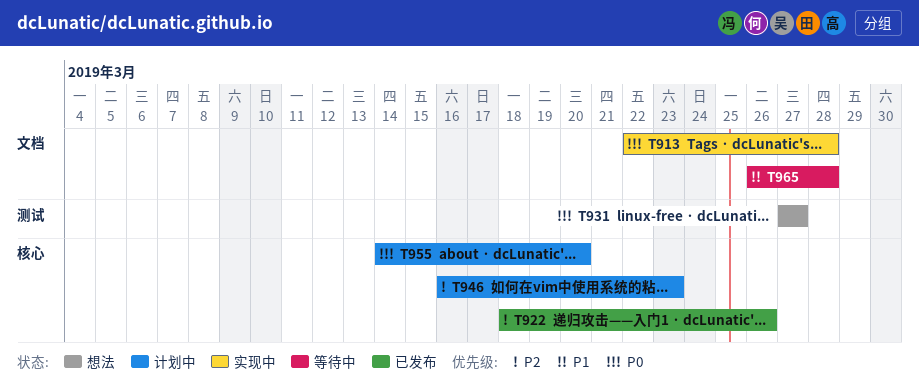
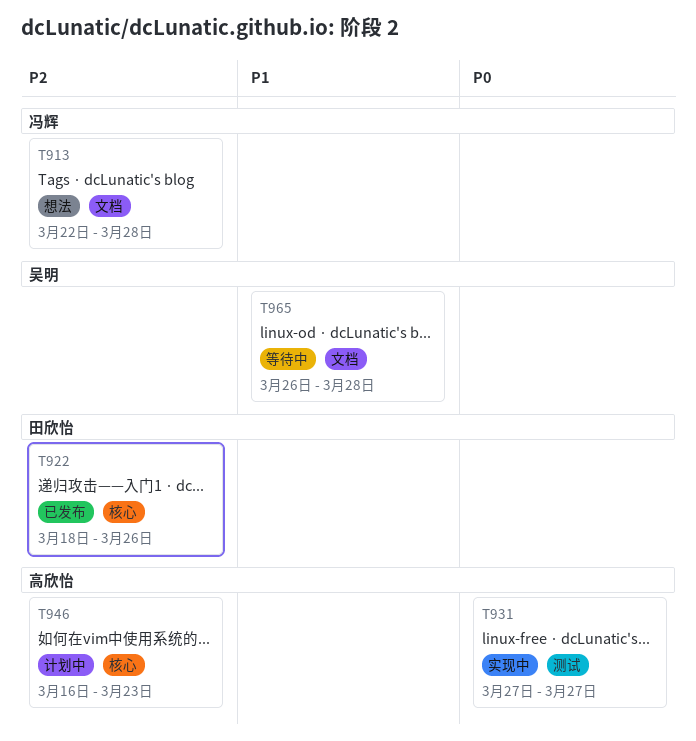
T913, status: 实现中 -> 想法
T913, priority: P0 -> P2
T931, status: 想法 -> 实现中
T955: present -> none

